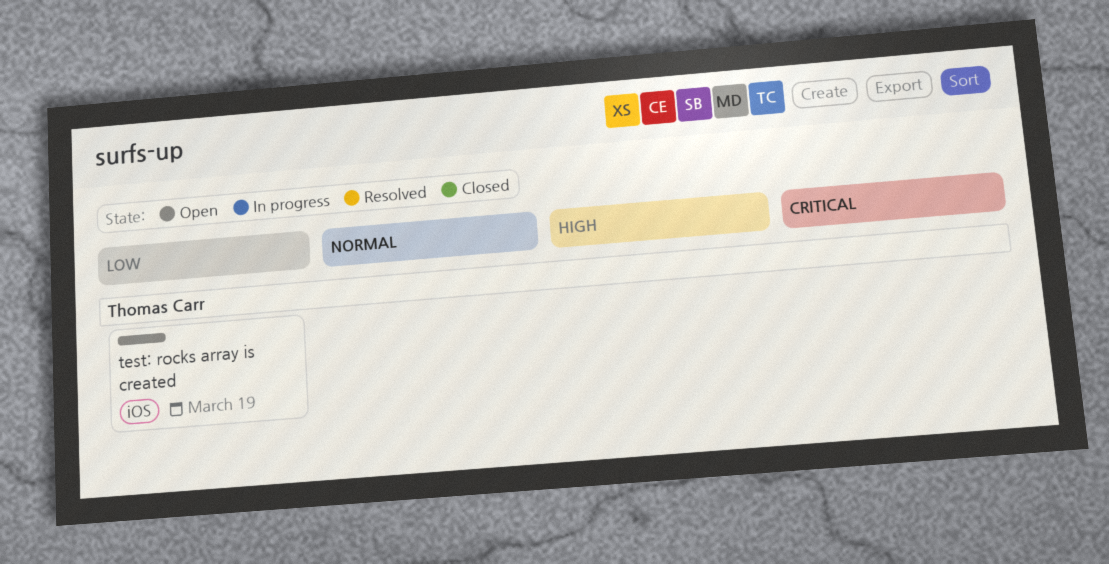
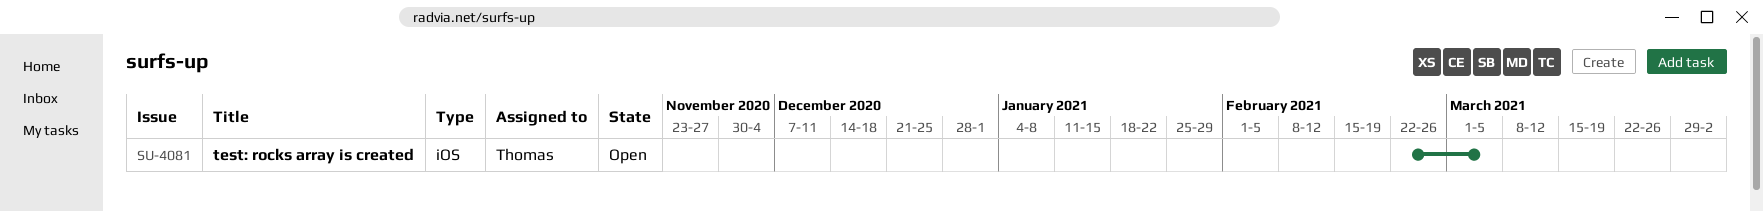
test: rocks array is created, due: Mar 19 -> Mar 5

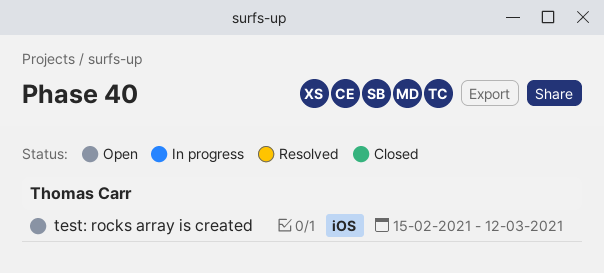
test: rocks array is created, start: Feb 22 -> Feb 15
test: rocks array is created, due: Mar 5 -> Mar 12

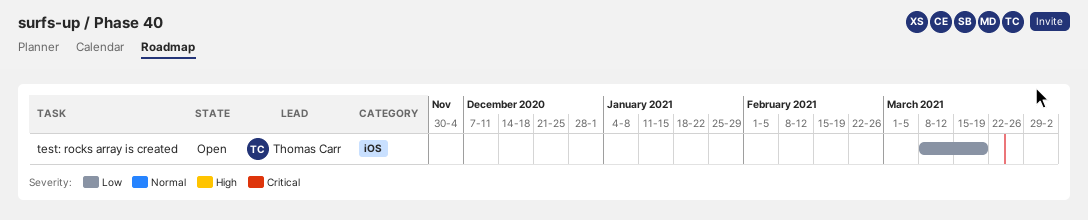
test: rocks array is created, start: Feb 15 -> Mar 8
test: rocks array is created, due: Mar 12 -> Mar 19

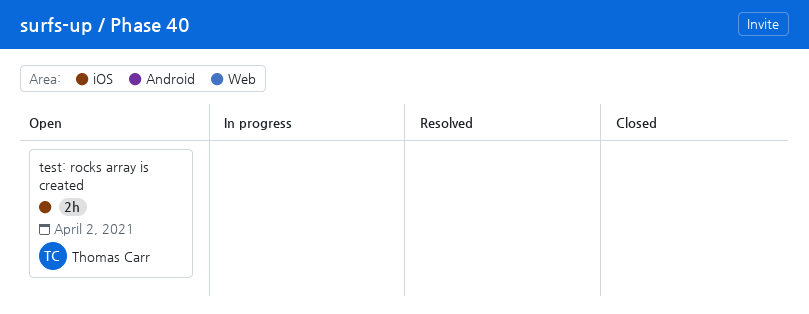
test: rocks array is created, due: Mar 19 -> Apr 2

